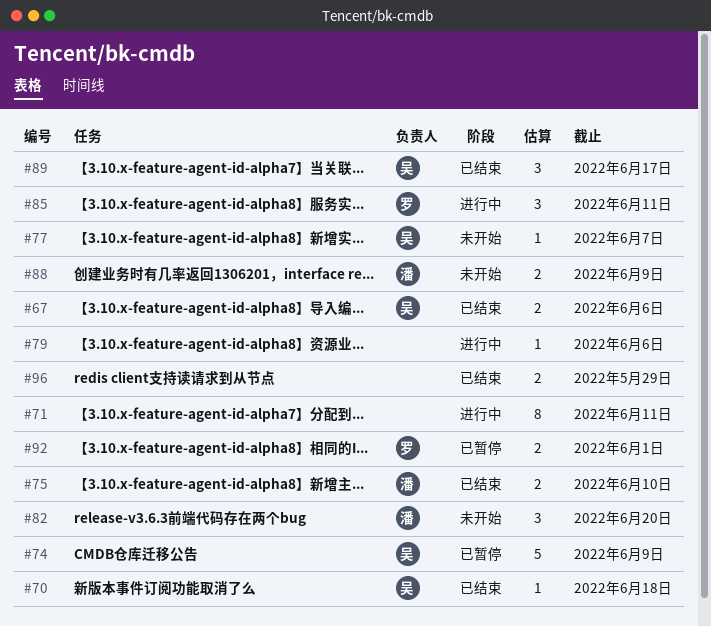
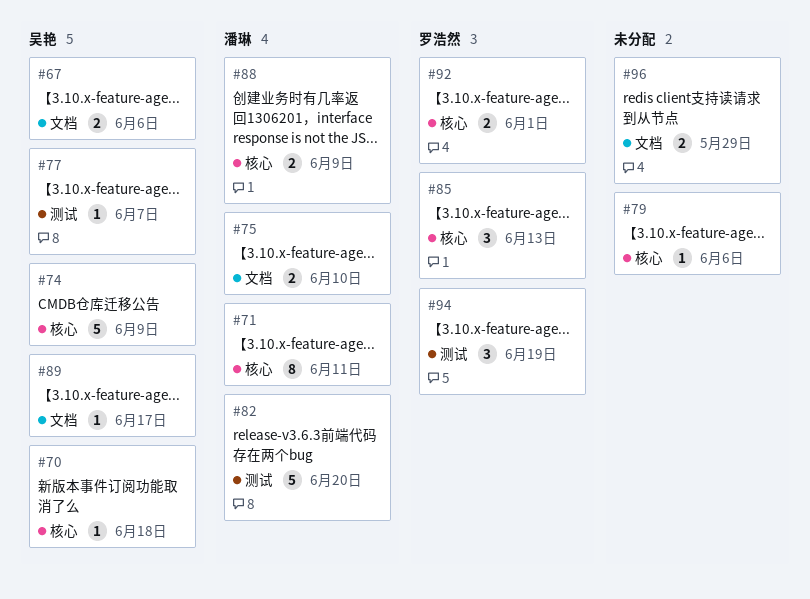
#71, owner: none -> 潘琳
#82, estimate: 3 -> 5
#85, due: Jun 11 -> Jun 13
#89, estimate: 3 -> 1
#94: none -> present

